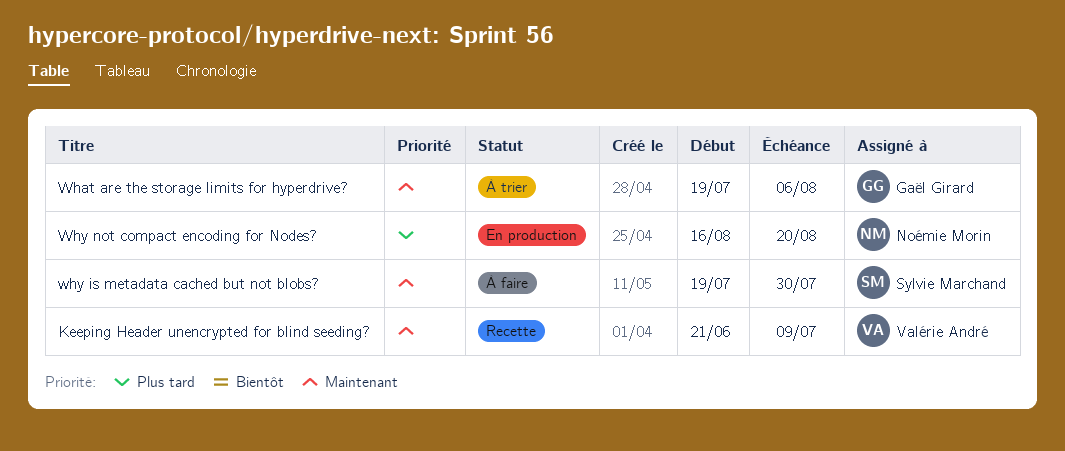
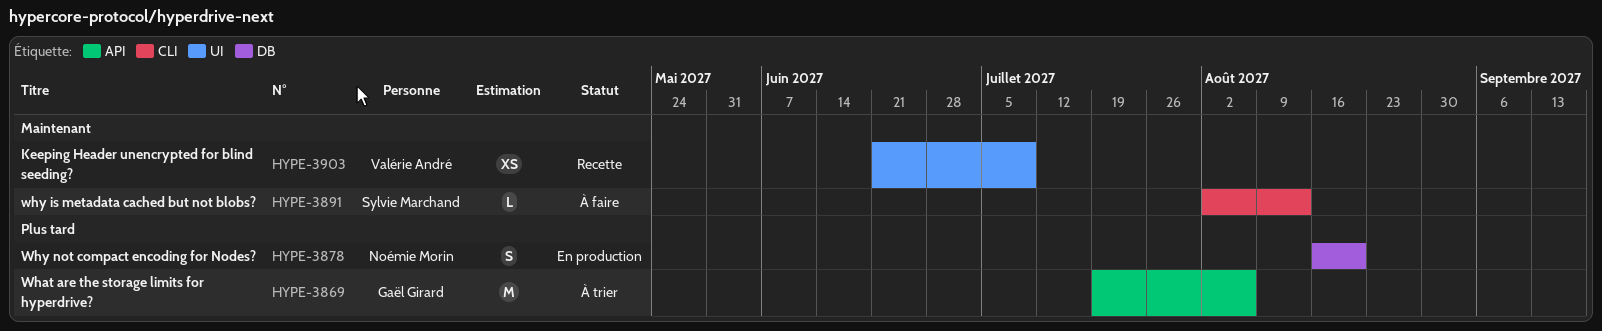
What are the storage limits for hyperdrive?, priority: Maintenant -> Plus tard
why is metadata cached but not blobs?, start: Jul 19 -> Aug 2
why is metadata cached but not blobs?, due: Jul 30 -> Aug 13

